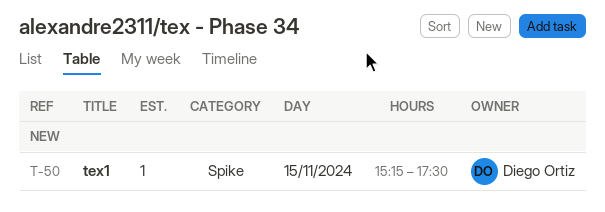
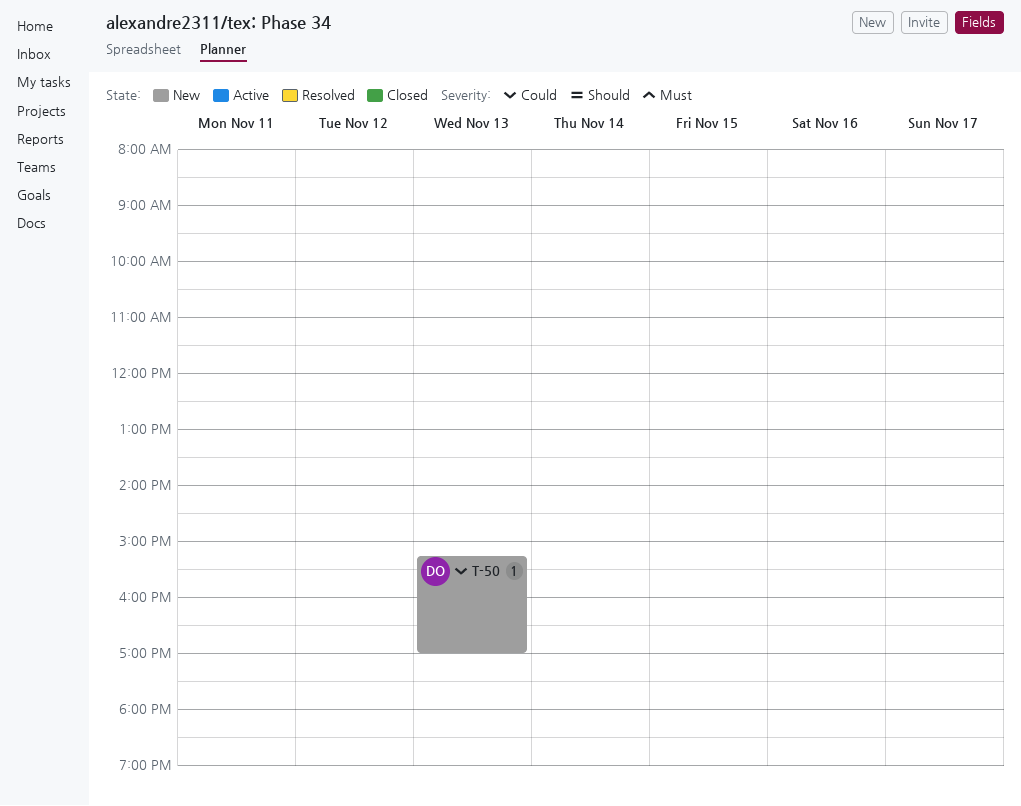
T-50, day: Nov 15 -> Nov 13
T-50, ends: 17:30 -> 17:00

